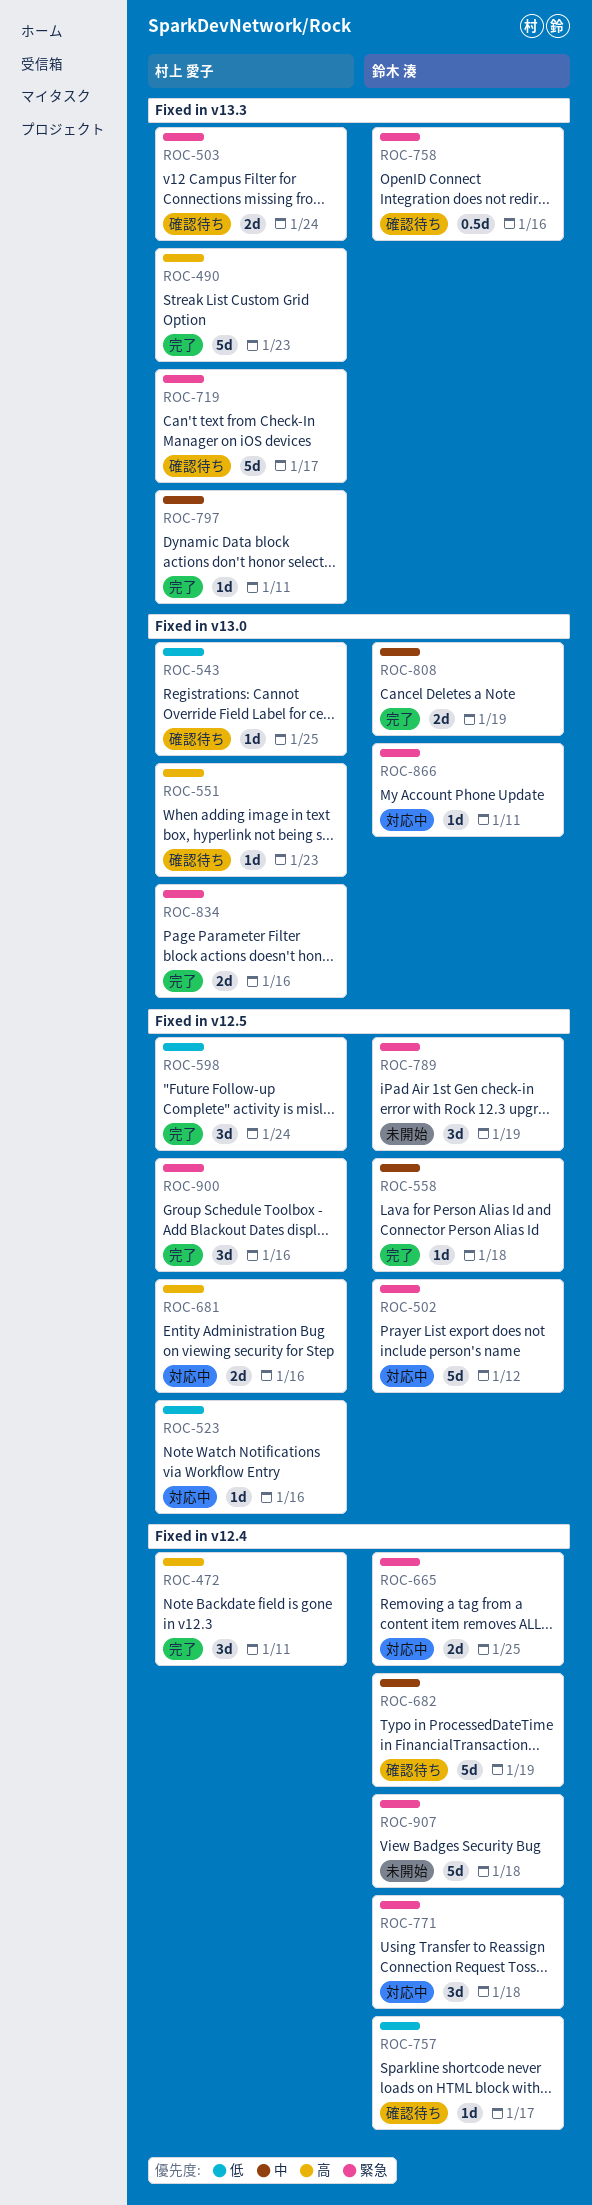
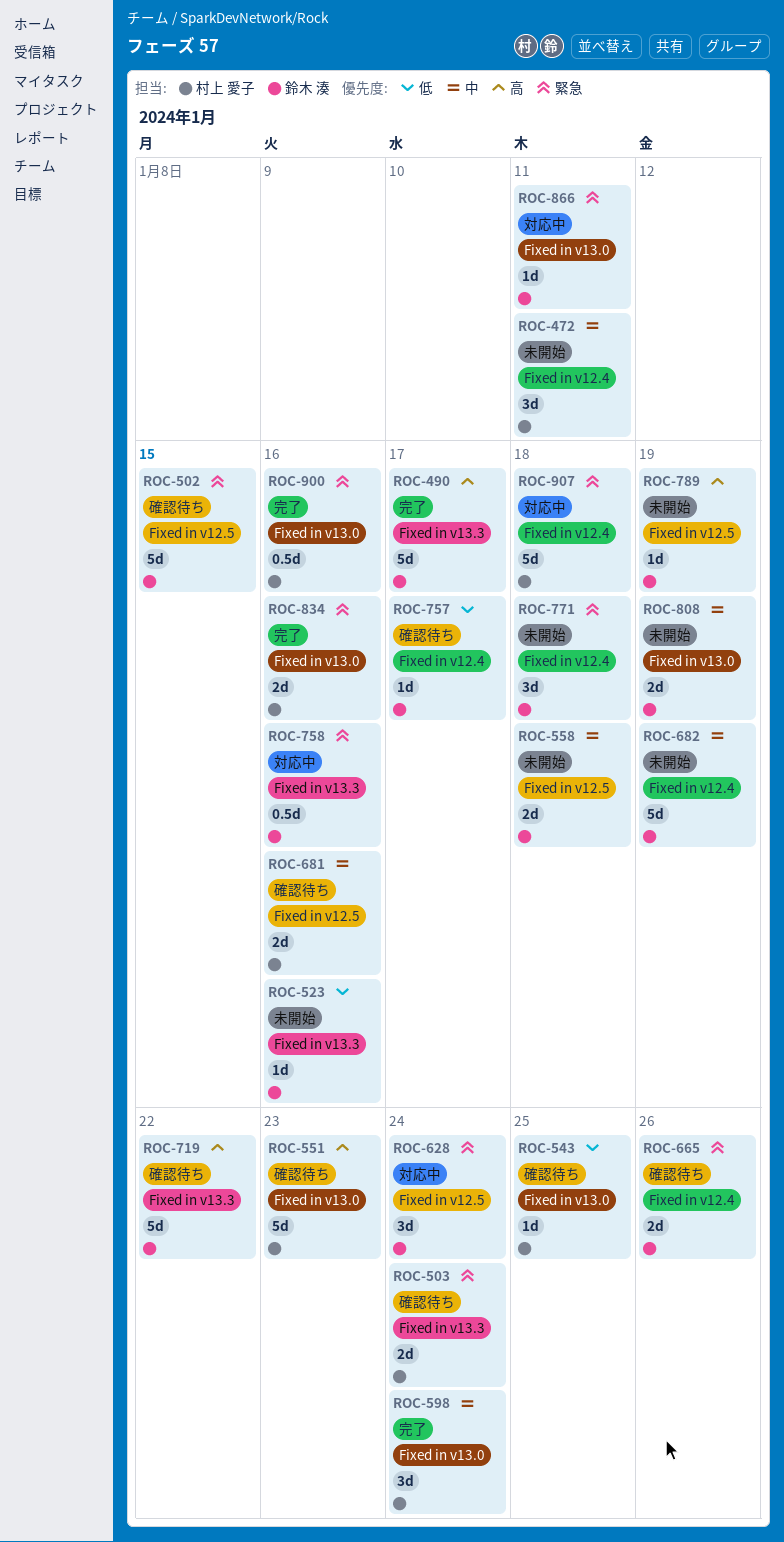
ROC-472, status: 完了 -> 未開始
ROC-472, priority: 高 -> 中
ROC-490, owner: 村上 愛子 -> 鈴木 湊
ROC-490, due: Jan 23 -> Jan 17
ROC-502, status: 対応中 -> 確認待ち
ROC-502, due: Jan 12 -> Jan 15
ROC-523, status: 対応中 -> 未開始
ROC-523, owner: 村上 愛子 -> 鈴木 湊
ROC-523, label: Fixed in v12.5 -> Fixed in v13.3
ROC-551, estimate: 1d -> 5d
ROC-558, status: 完了 -> 未開始
ROC-558, estimate: 1d -> 2d
ROC-598, priority: 低 -> 中
ROC-598, label: Fixed in v12.5 -> Fixed in v13.0
ROC-628: none -> present
ROC-665, status: 対応中 -> 確認待ち
ROC-665, due: Jan 25 -> Jan 26
ROC-681, status: 対応中 -> 確認待ち
ROC-681, priority: 高 -> 中
ROC-682, status: 確認待ち -> 未開始
ROC-719, owner: 村上 愛子 -> 鈴木 湊
ROC-719, priority: 緊急 -> 高
ROC-719, due: Jan 17 -> Jan 22
ROC-758, status: 確認待ち -> 対応中
ROC-771, status: 対応中 -> 未開始
ROC-789, priority: 緊急 -> 高
ROC-789, estimate: 3d -> 1d
ROC-797: present -> none
ROC-808, status: 完了 -> 未開始
ROC-900, label: Fixed in v12.5 -> Fixed in v13.0
ROC-900, estimate: 3d -> 0.5d
ROC-907, status: 未開始 -> 対応中
ROC-907, owner: 鈴木 湊 -> 村上 愛子

